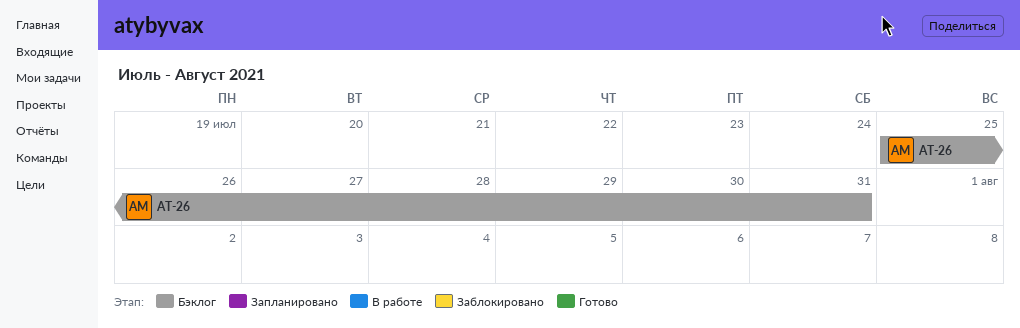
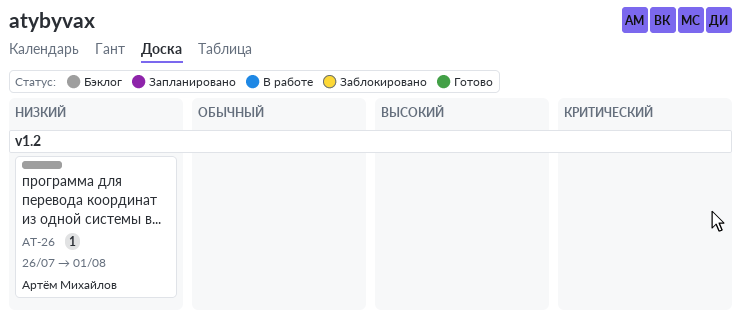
AT-26, start: Jul 25 -> Jul 26
AT-26, due: Jul 31 -> Aug 1

